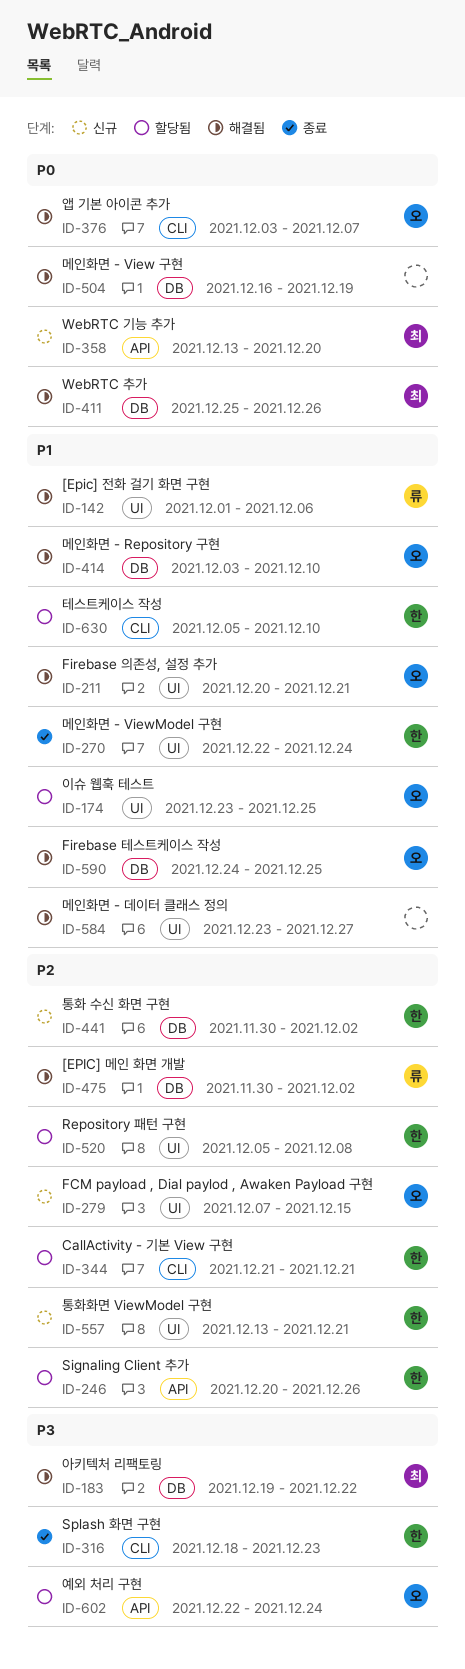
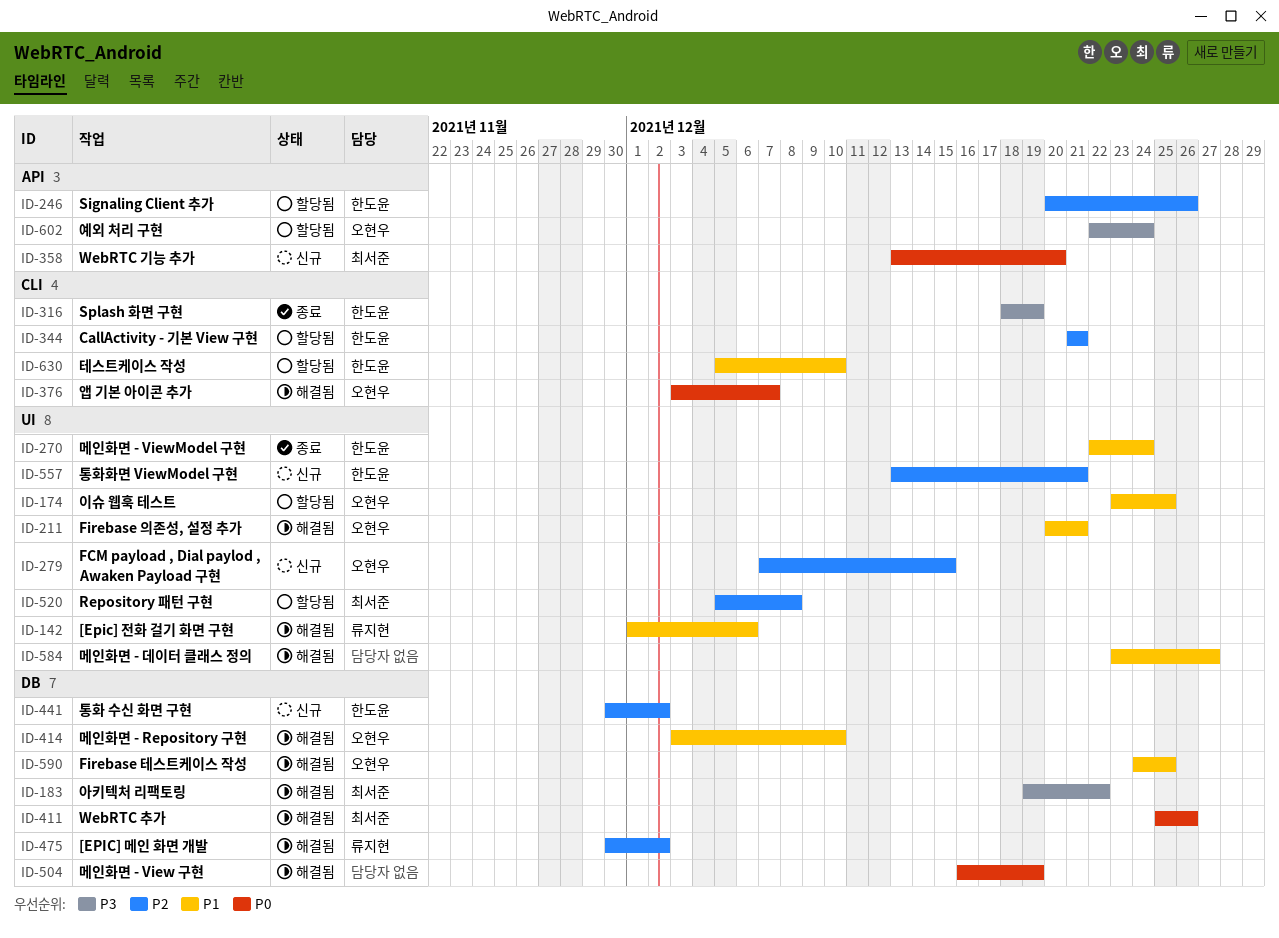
ID-316, due: Dec 23 -> Dec 19
ID-520, owner: 한도윤 -> 최서준

